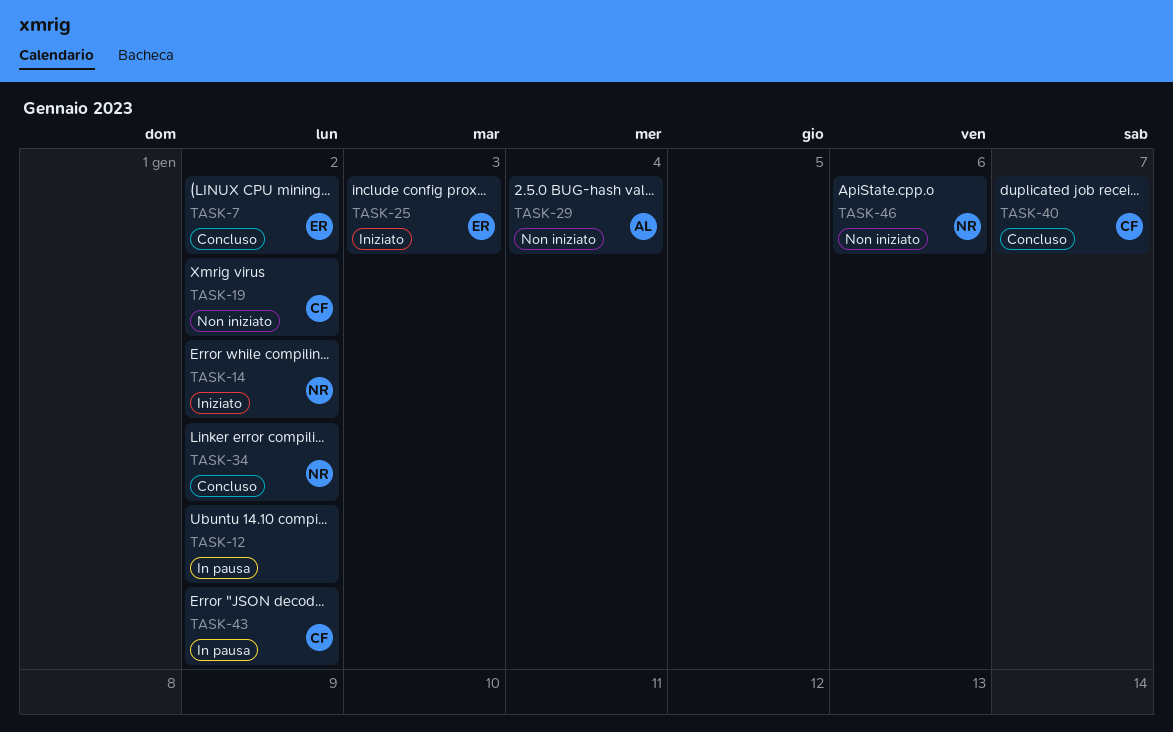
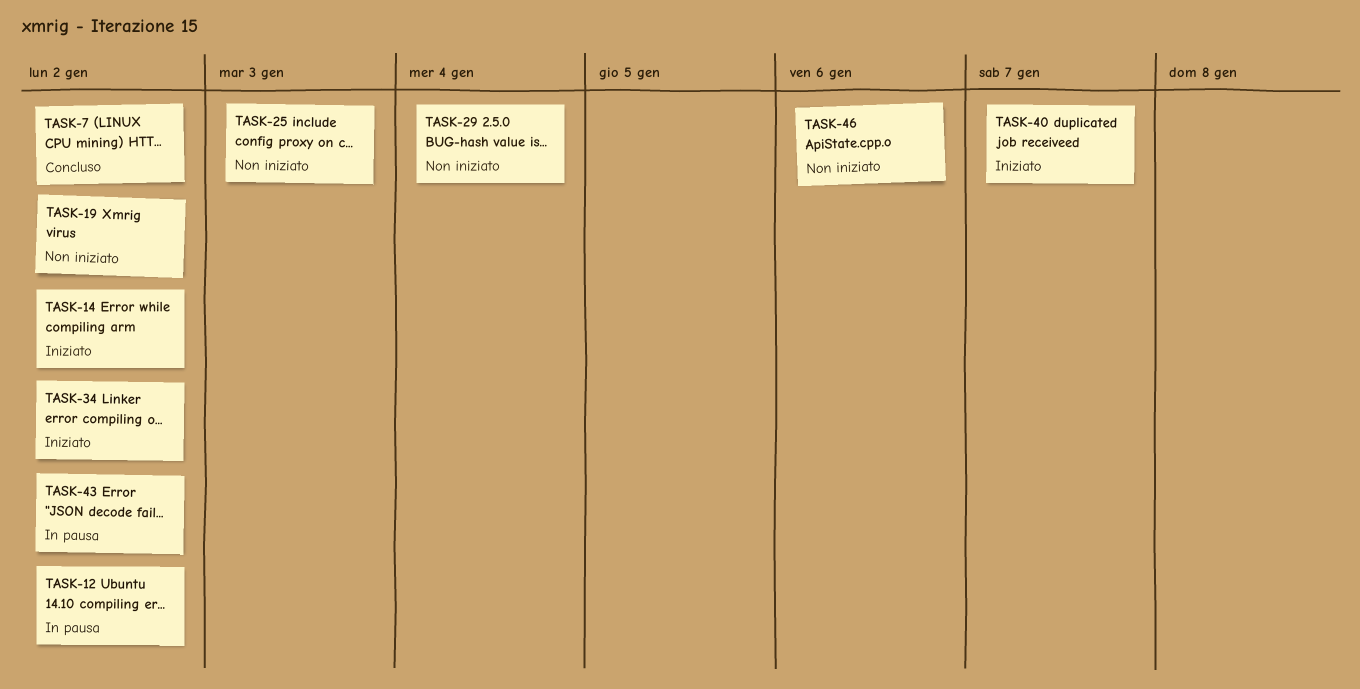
TASK-25, status: Iniziato -> Non iniziato
TASK-34, status: Concluso -> Iniziato
TASK-40, status: Concluso -> Iniziato

